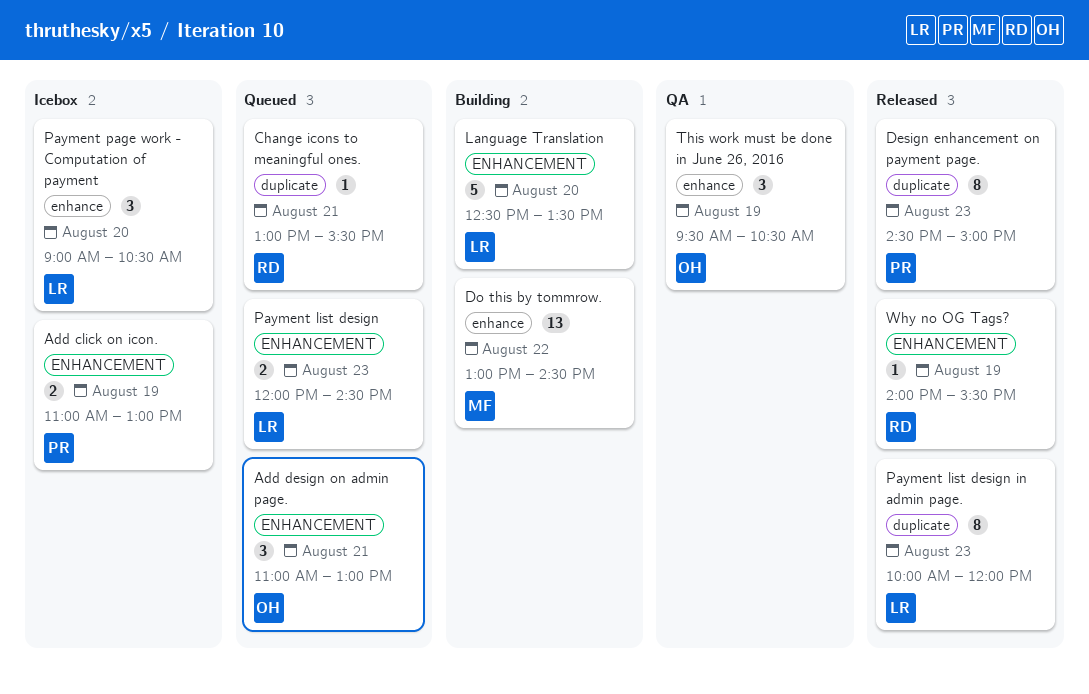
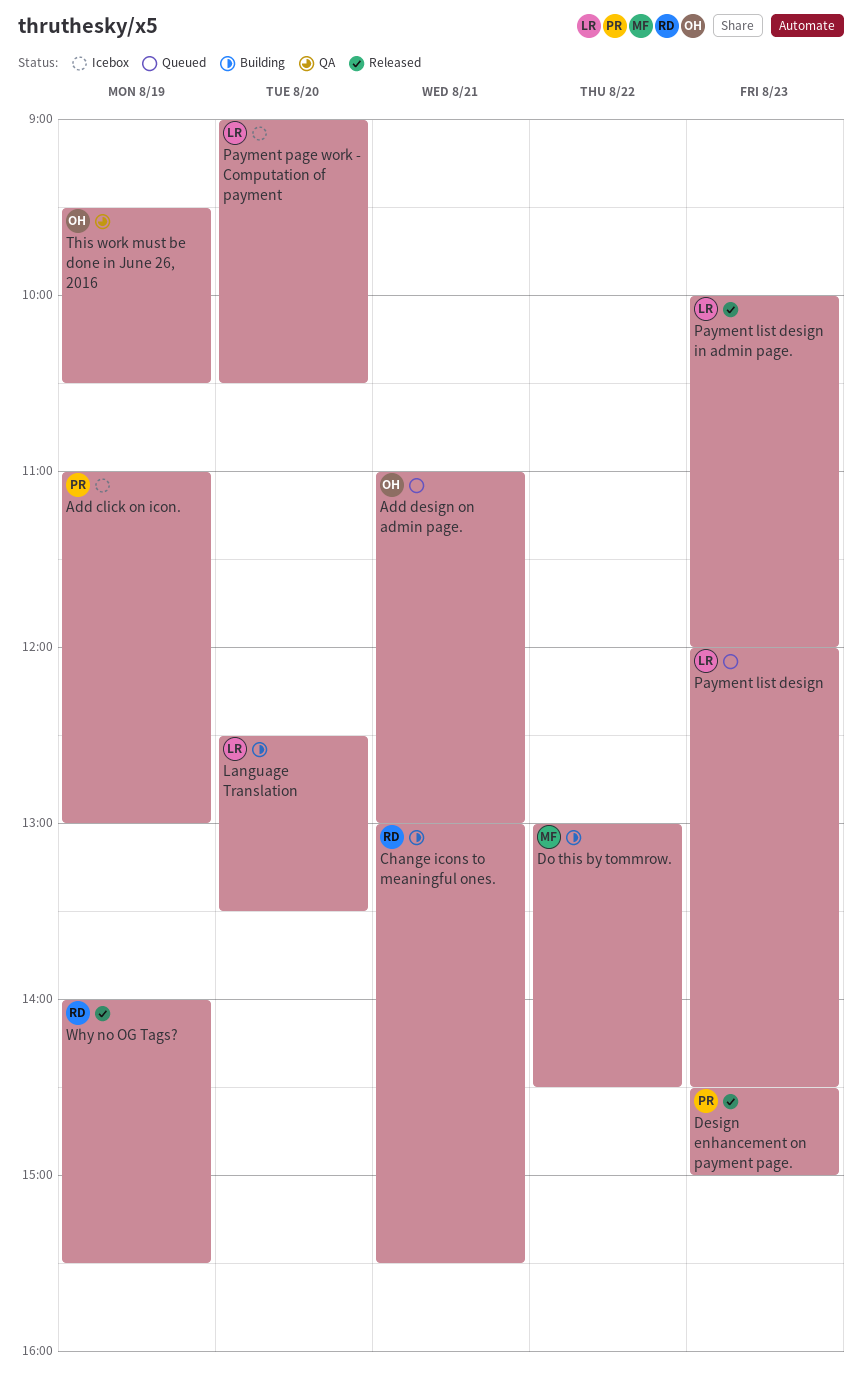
Change icons to meaningful ones., status: Queued -> Building

